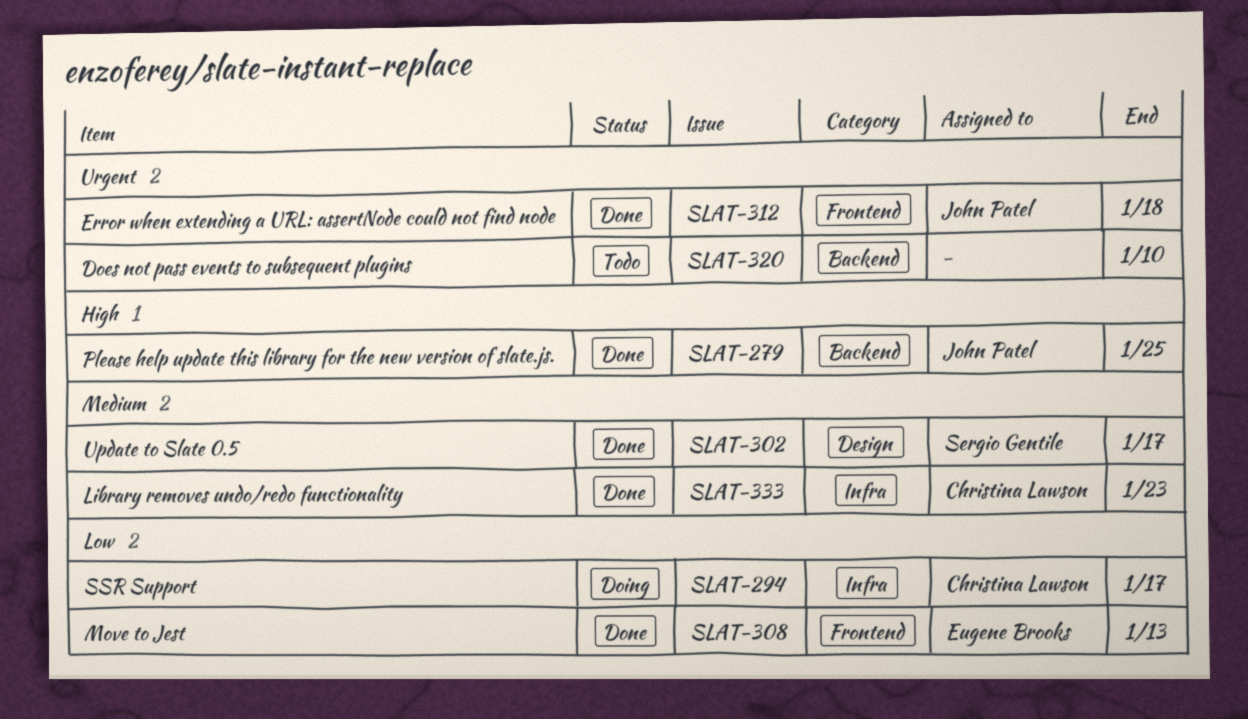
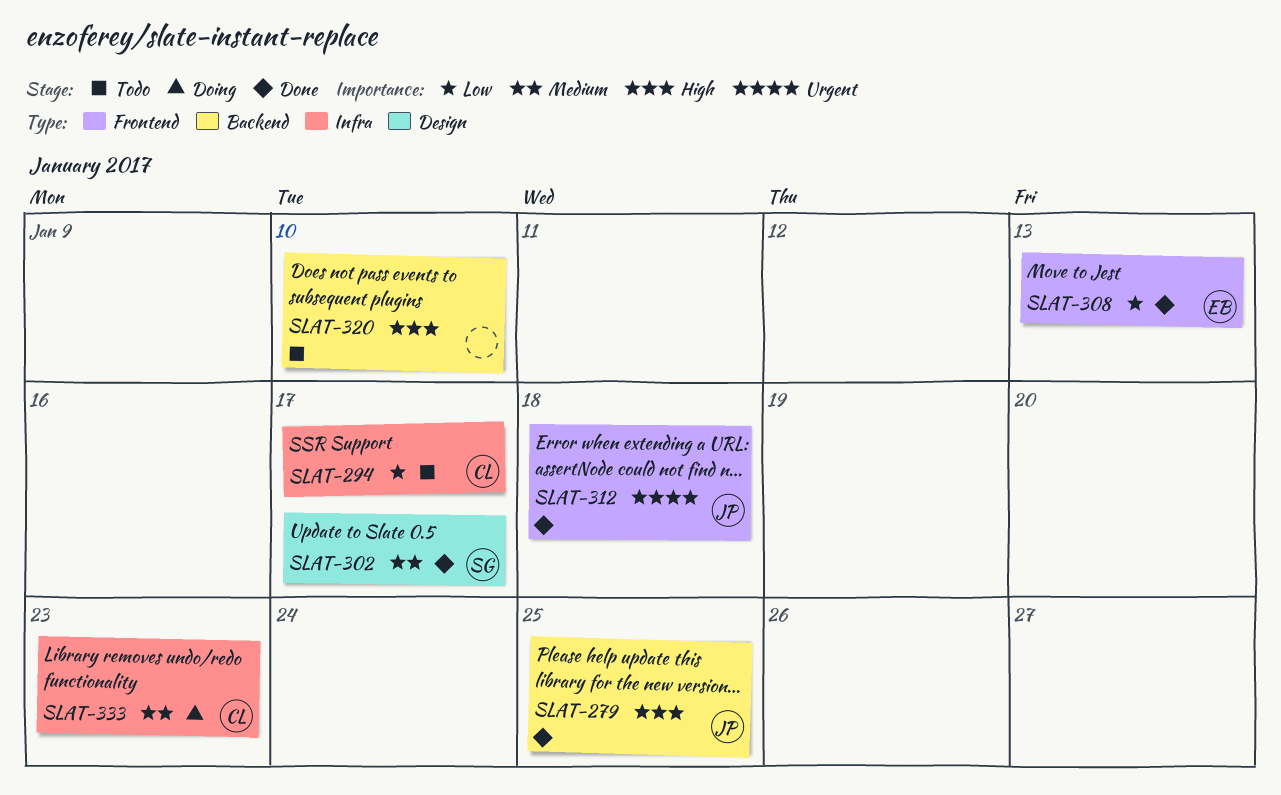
SLAT-294, status: Doing -> Todo
SLAT-320, priority: Urgent -> High
SLAT-333, status: Done -> Doing

